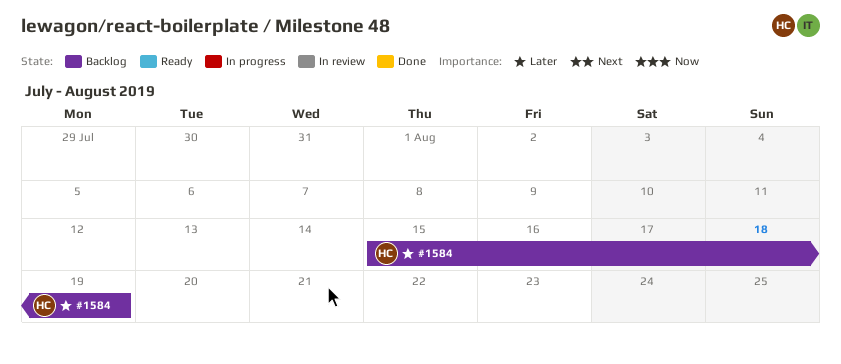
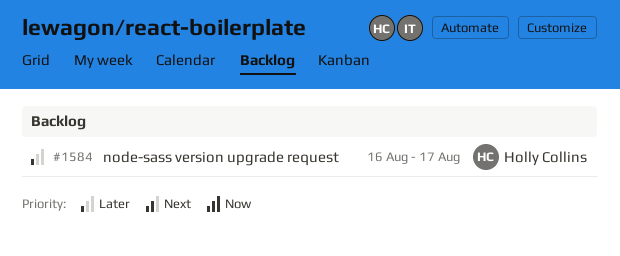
#1584, start: Aug 15 -> Aug 16
#1584, due: Aug 19 -> Aug 17

